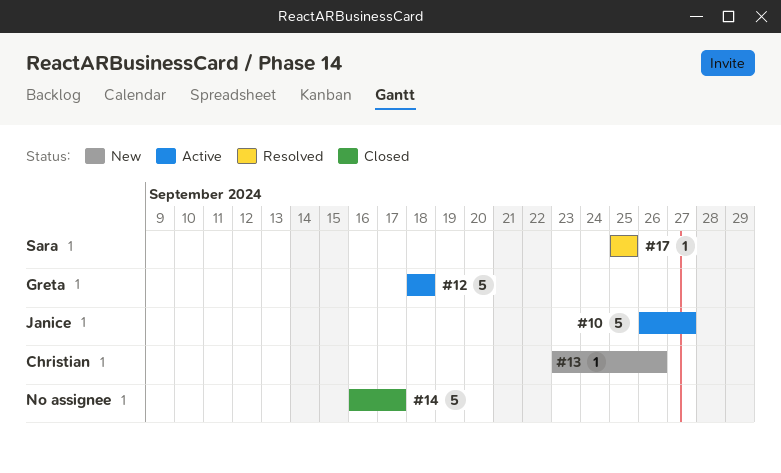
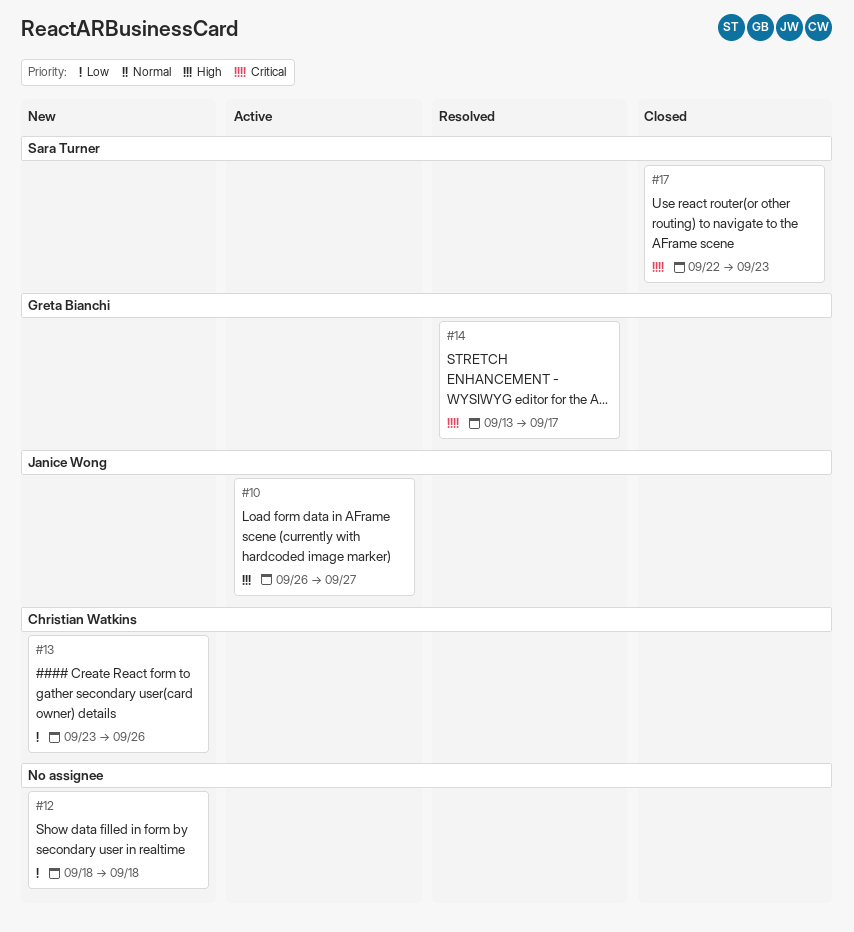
#12, status: Active -> New
#12, owner: Greta Bianchi -> none
#14, status: Closed -> Resolved
#14, owner: none -> Greta Bianchi
#14, start: Sep 16 -> Sep 13
#17, status: Resolved -> Closed
#17, start: Sep 25 -> Sep 22
#17, due: Sep 25 -> Sep 23

